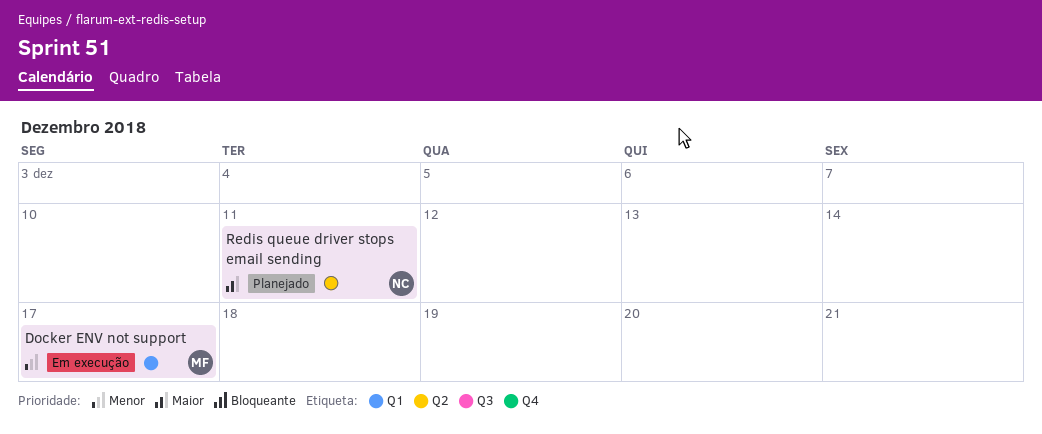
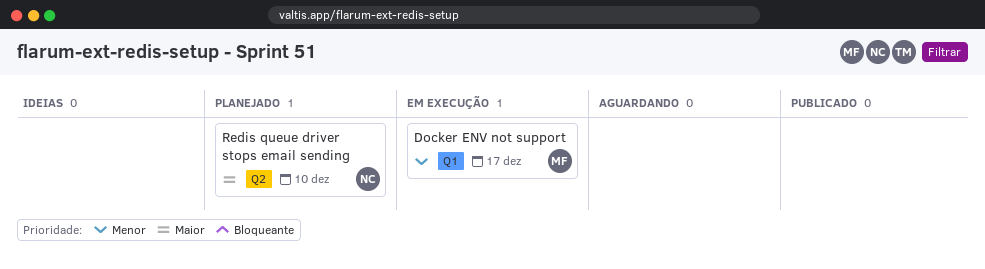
Redis queue driver stops email sending, due: Dec 11 -> Dec 10

